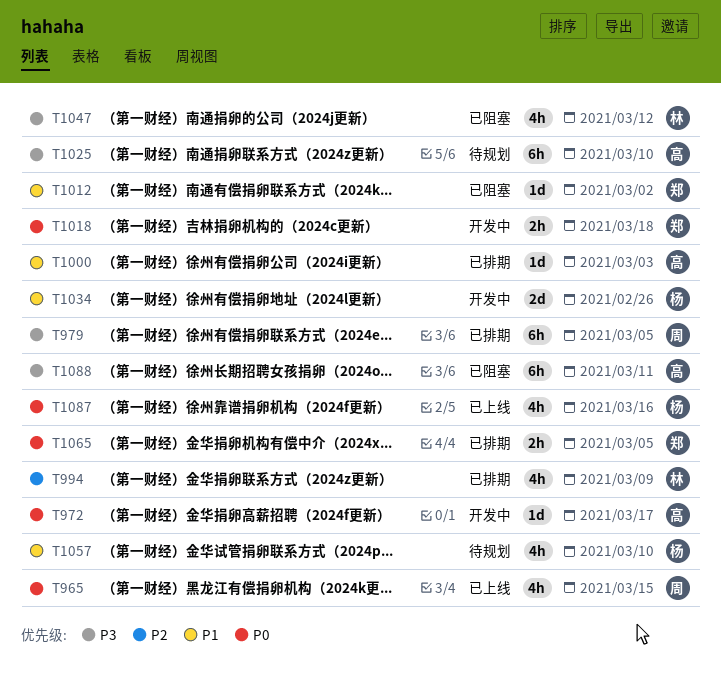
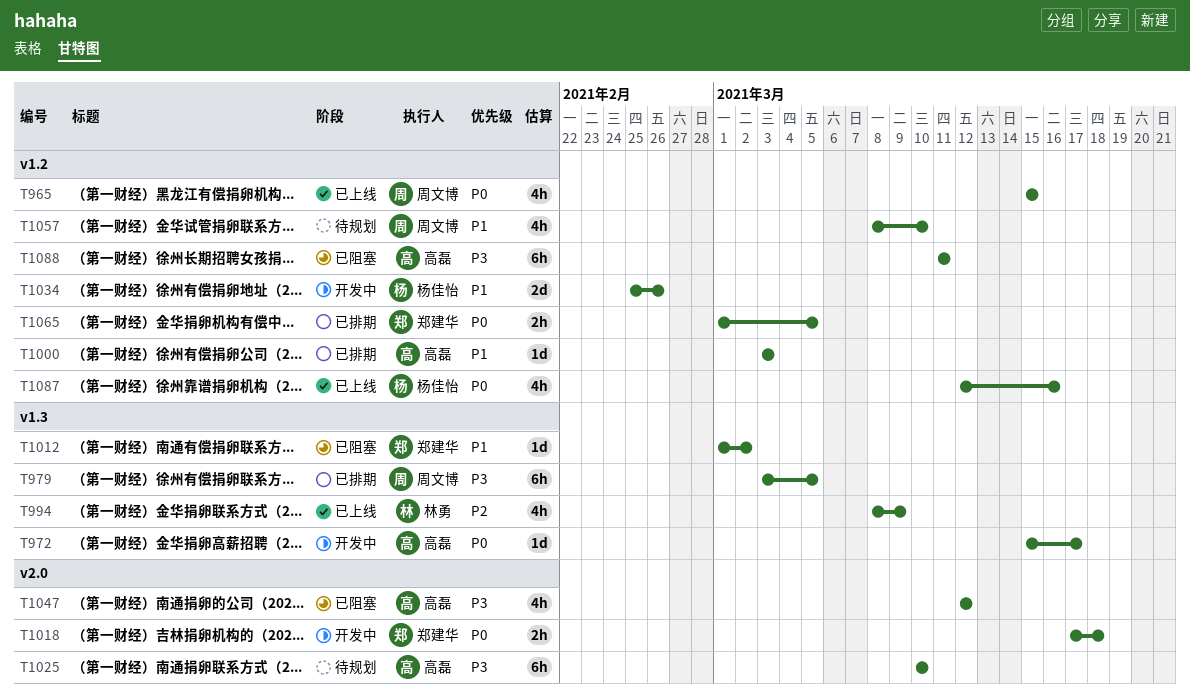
T994, status: 已排期 -> 已上线
T1047, owner: 林勇 -> 高磊
T1057, owner: 杨佳怡 -> 周文博

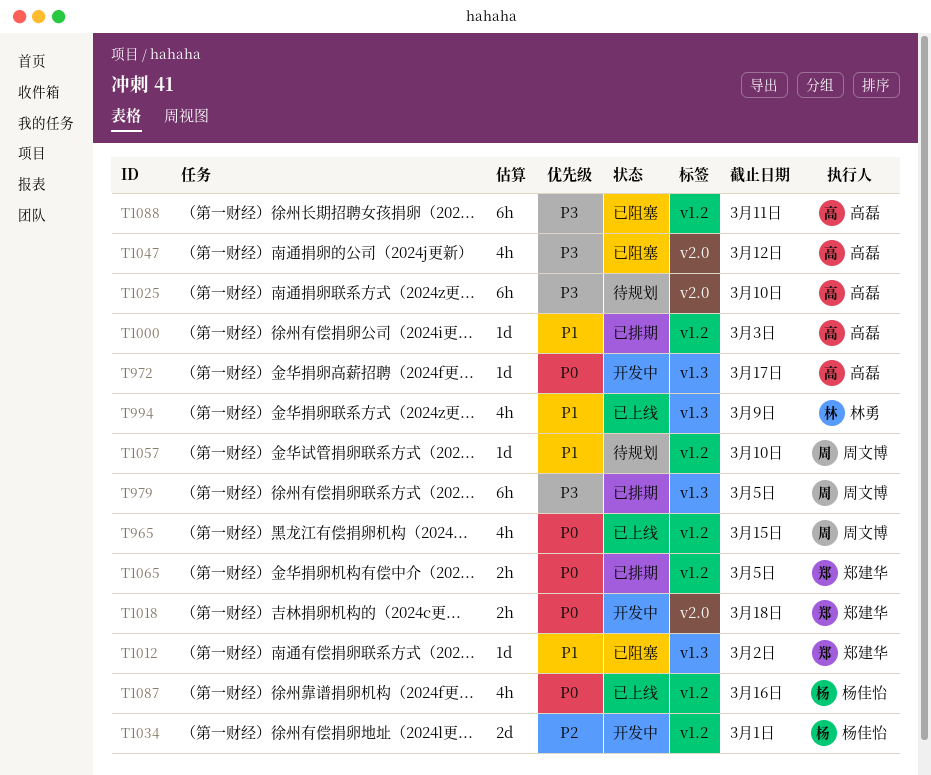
T994, priority: P2 -> P1
T1034, priority: P1 -> P2
T1034, due: Feb 26 -> Mar 1
T1057, estimate: 4h -> 1d

